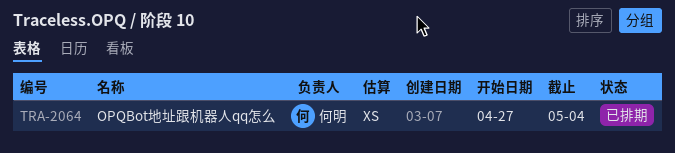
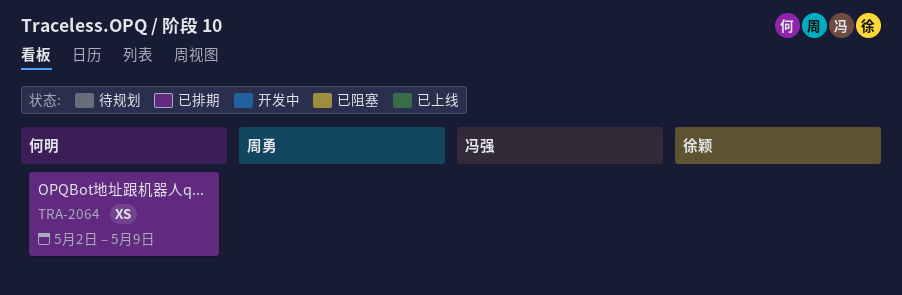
TRA-2064, start: Apr 27 -> May 2
TRA-2064, due: May 4 -> May 9

